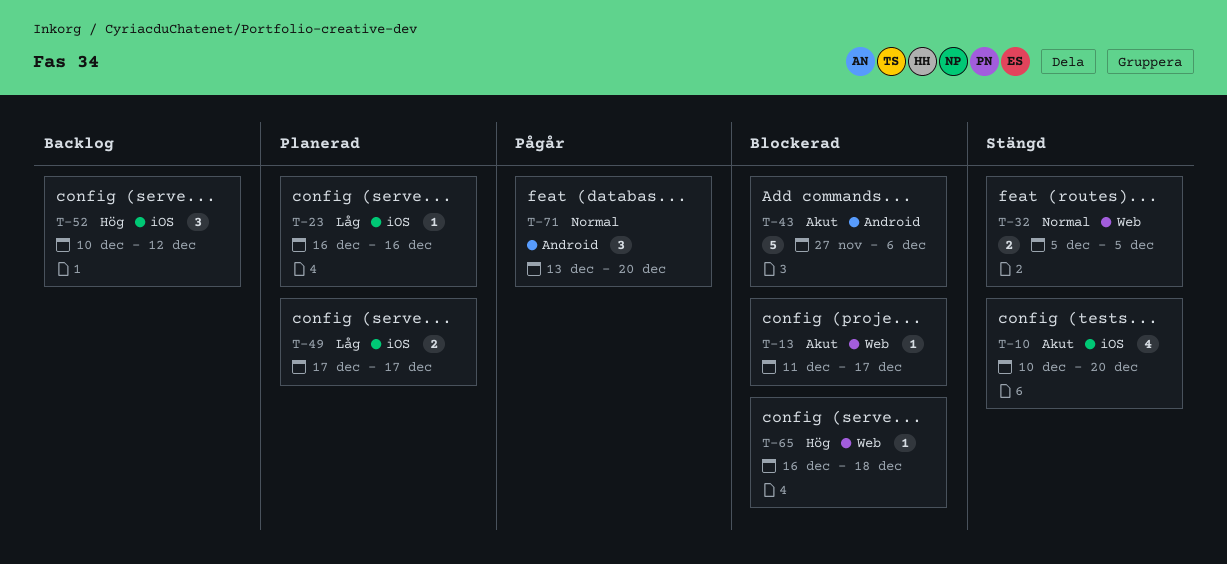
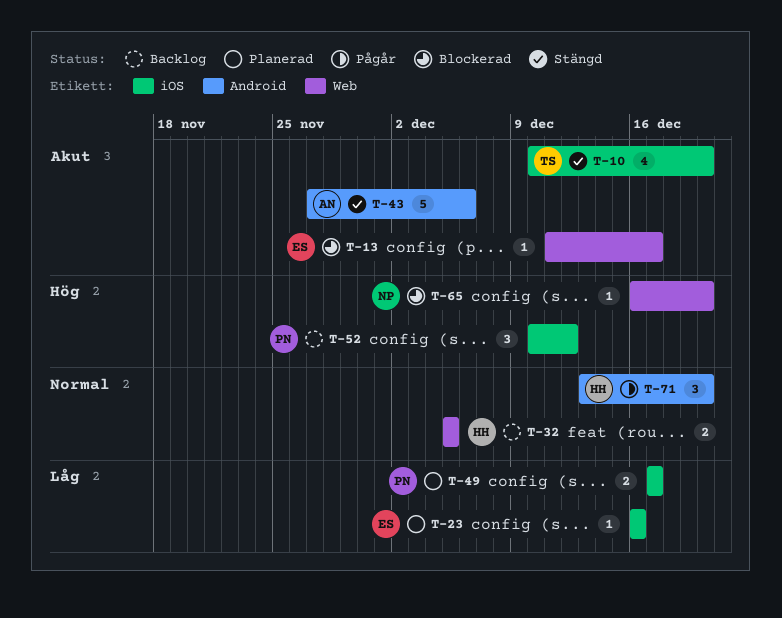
T-32, status: Stängd -> Backlog
T-43, status: Blockerad -> Stängd
T-65, due: Dec 18 -> Dec 20

